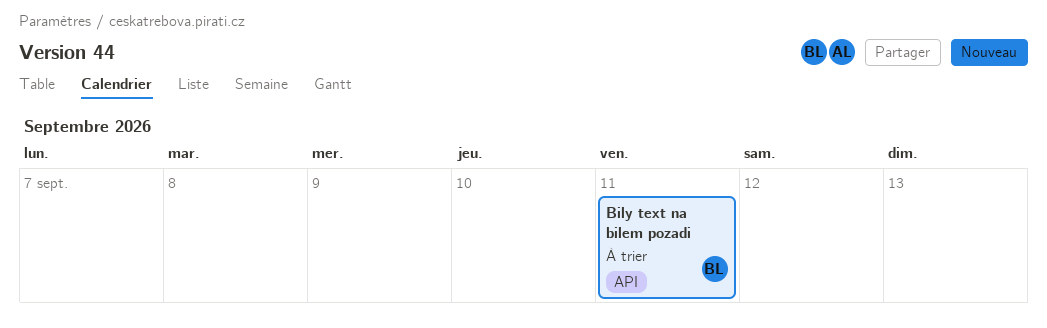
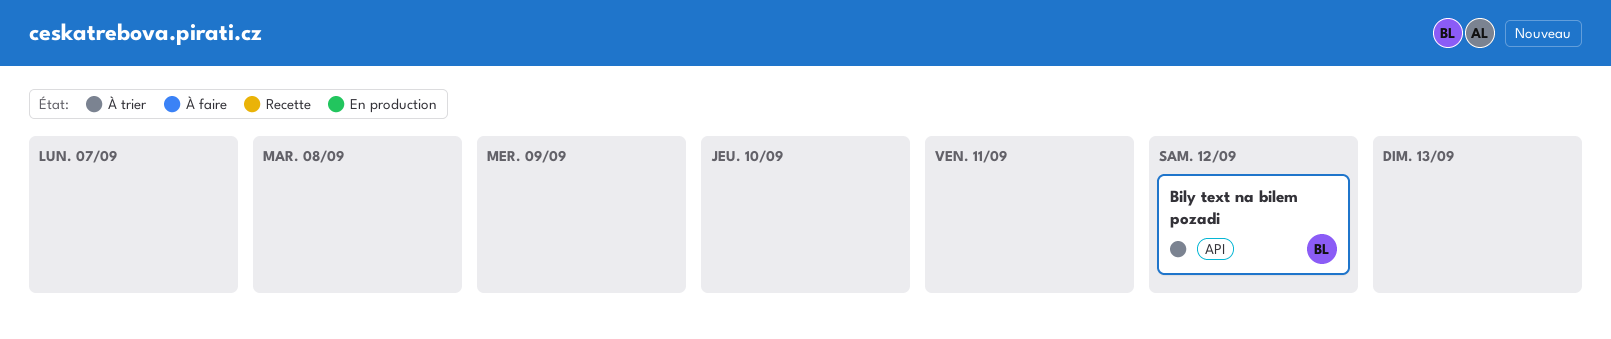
Bily text na bilem pozadi, due: Sep 11 -> Sep 12

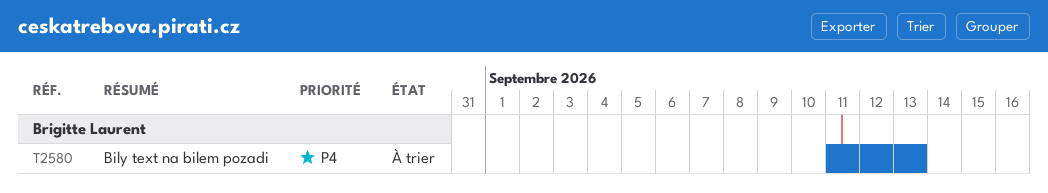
Bily text na bilem pozadi, due: Sep 12 -> Sep 13

